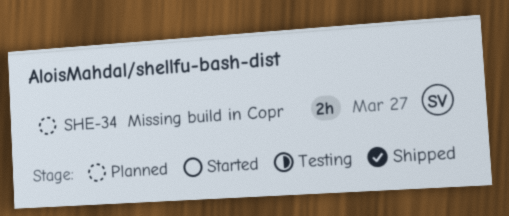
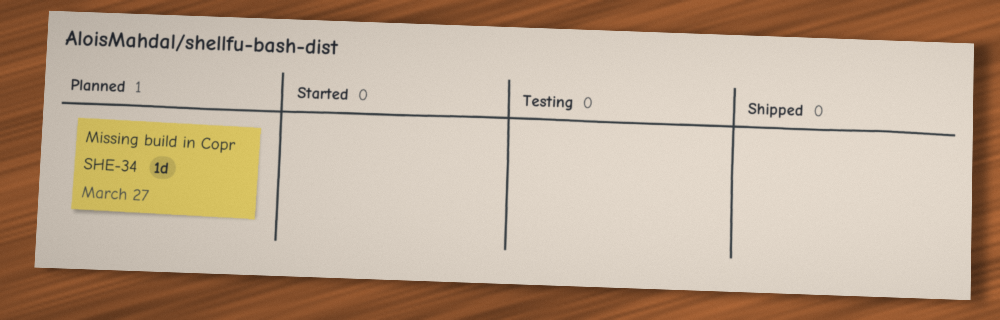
SHE-34, estimate: 2h -> 1d

